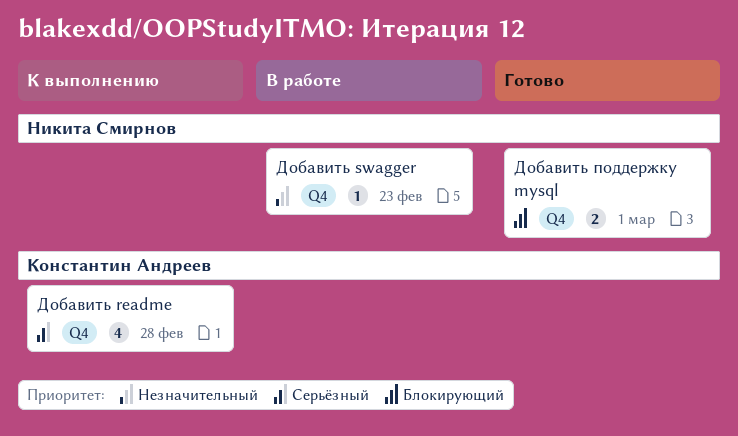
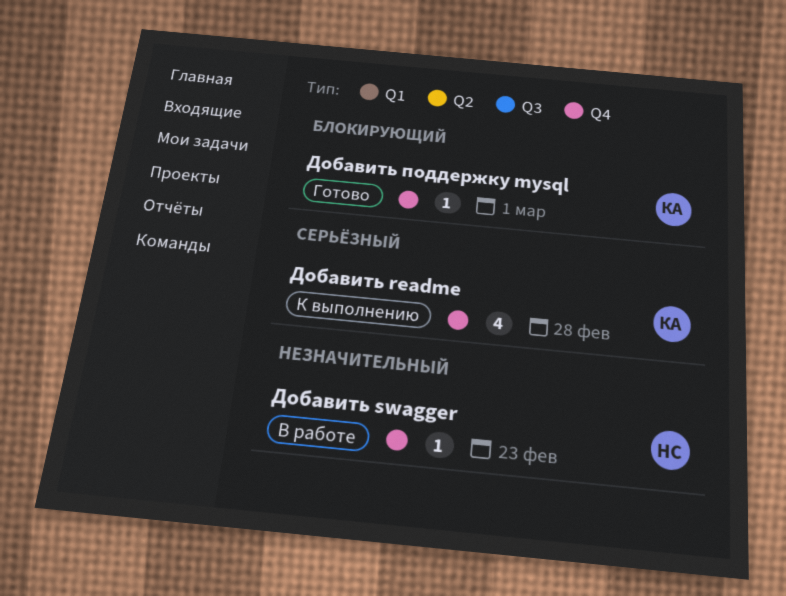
Добавить поддержку mysql, owner: Никита Смирнов -> Константин Андреев
Добавить поддержку mysql, estimate: 2 -> 1

